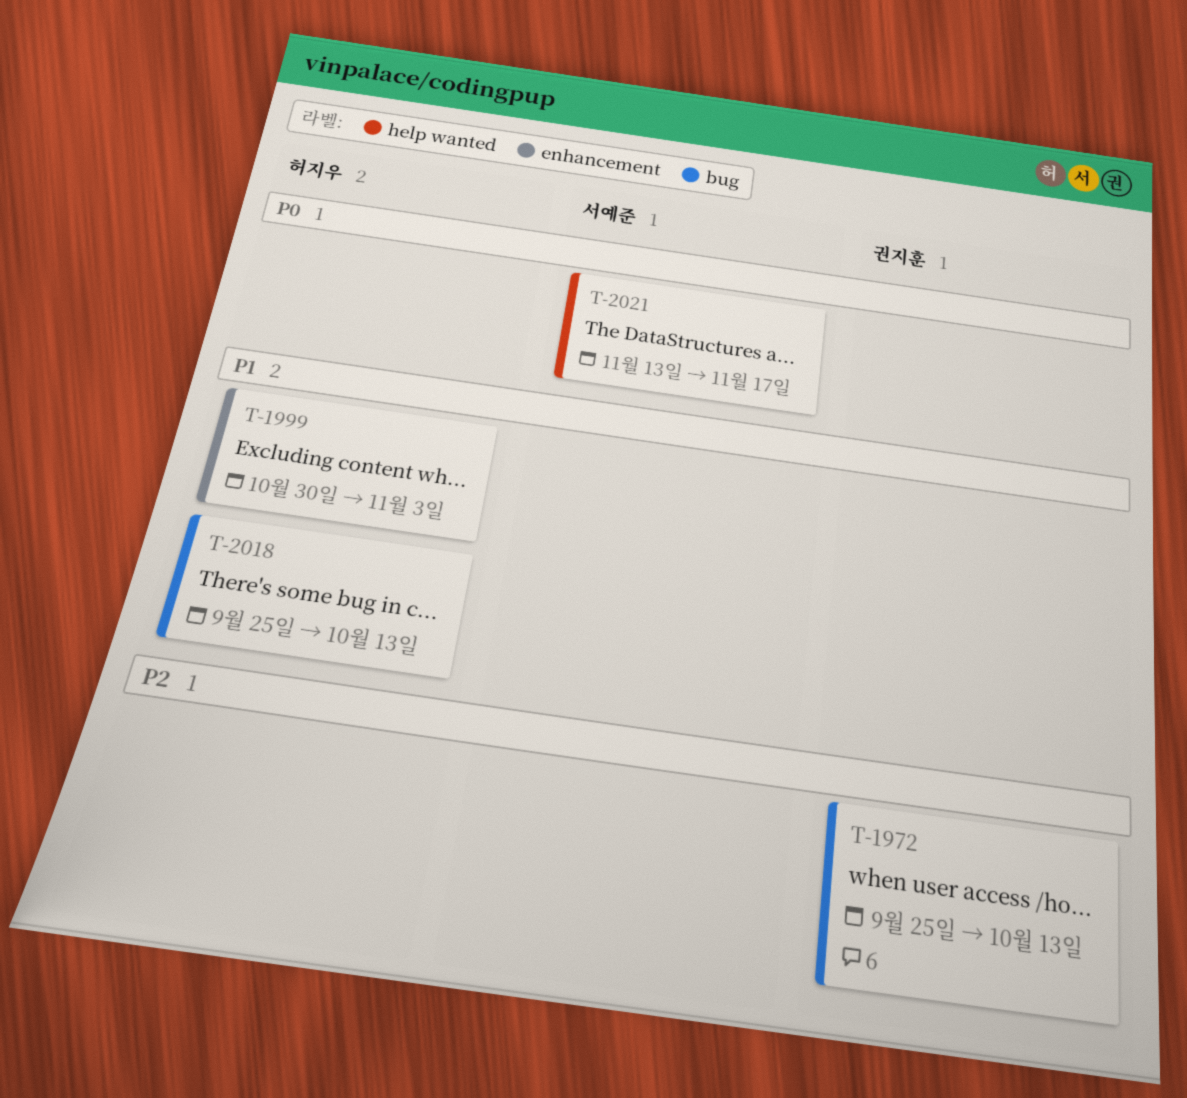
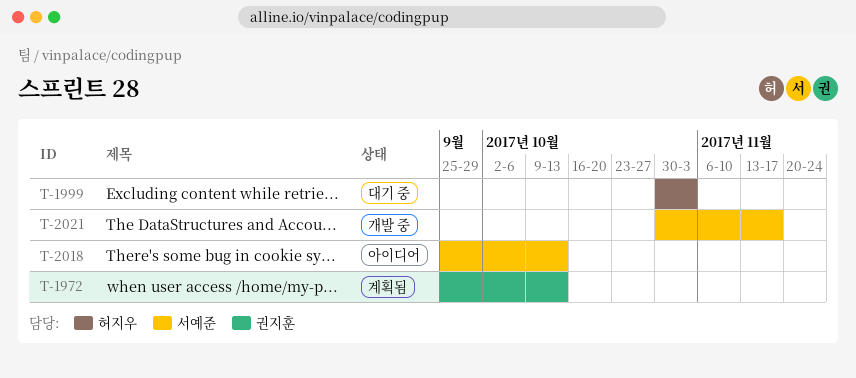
T-2018, owner: 허지우 -> 서예준
T-2021, start: Nov 13 -> Oct 30

